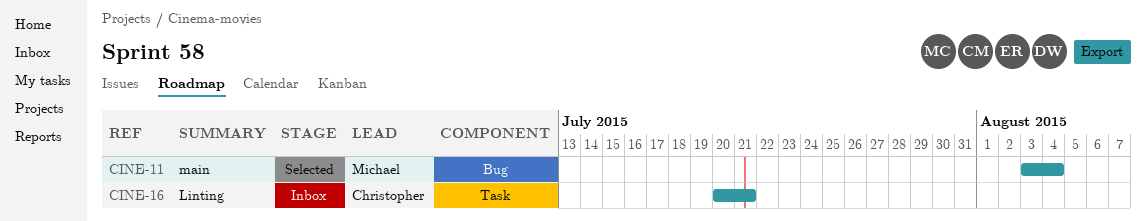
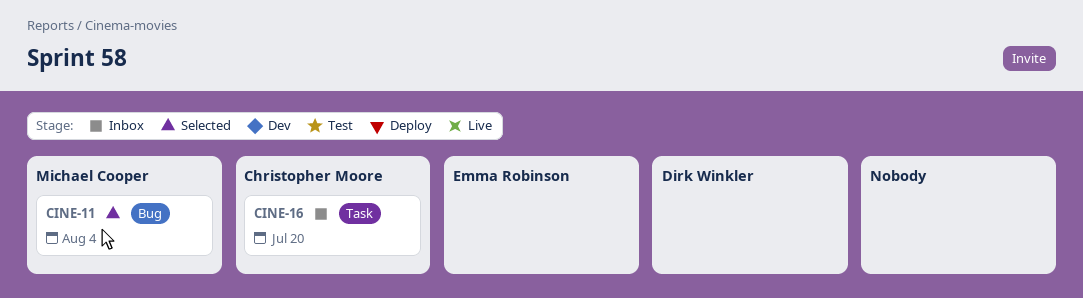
CINE-16, due: Jul 21 -> Jul 20

